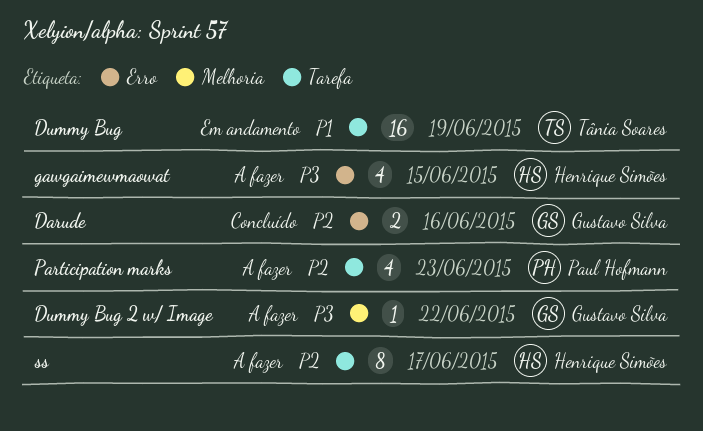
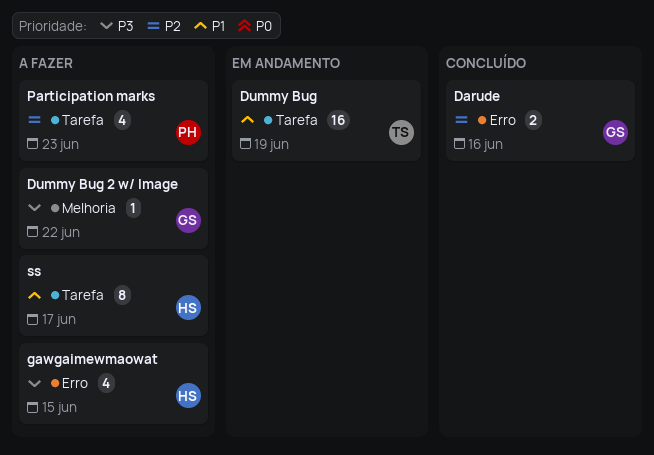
ss, priority: P2 -> P1

